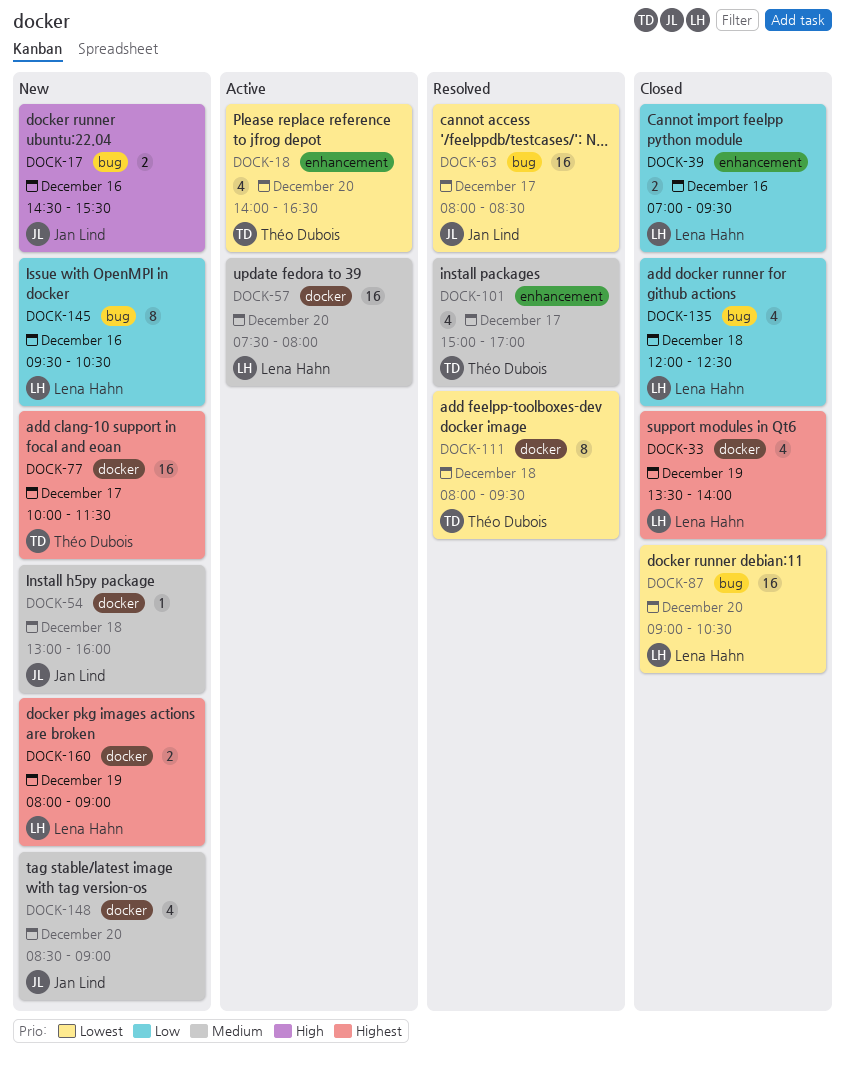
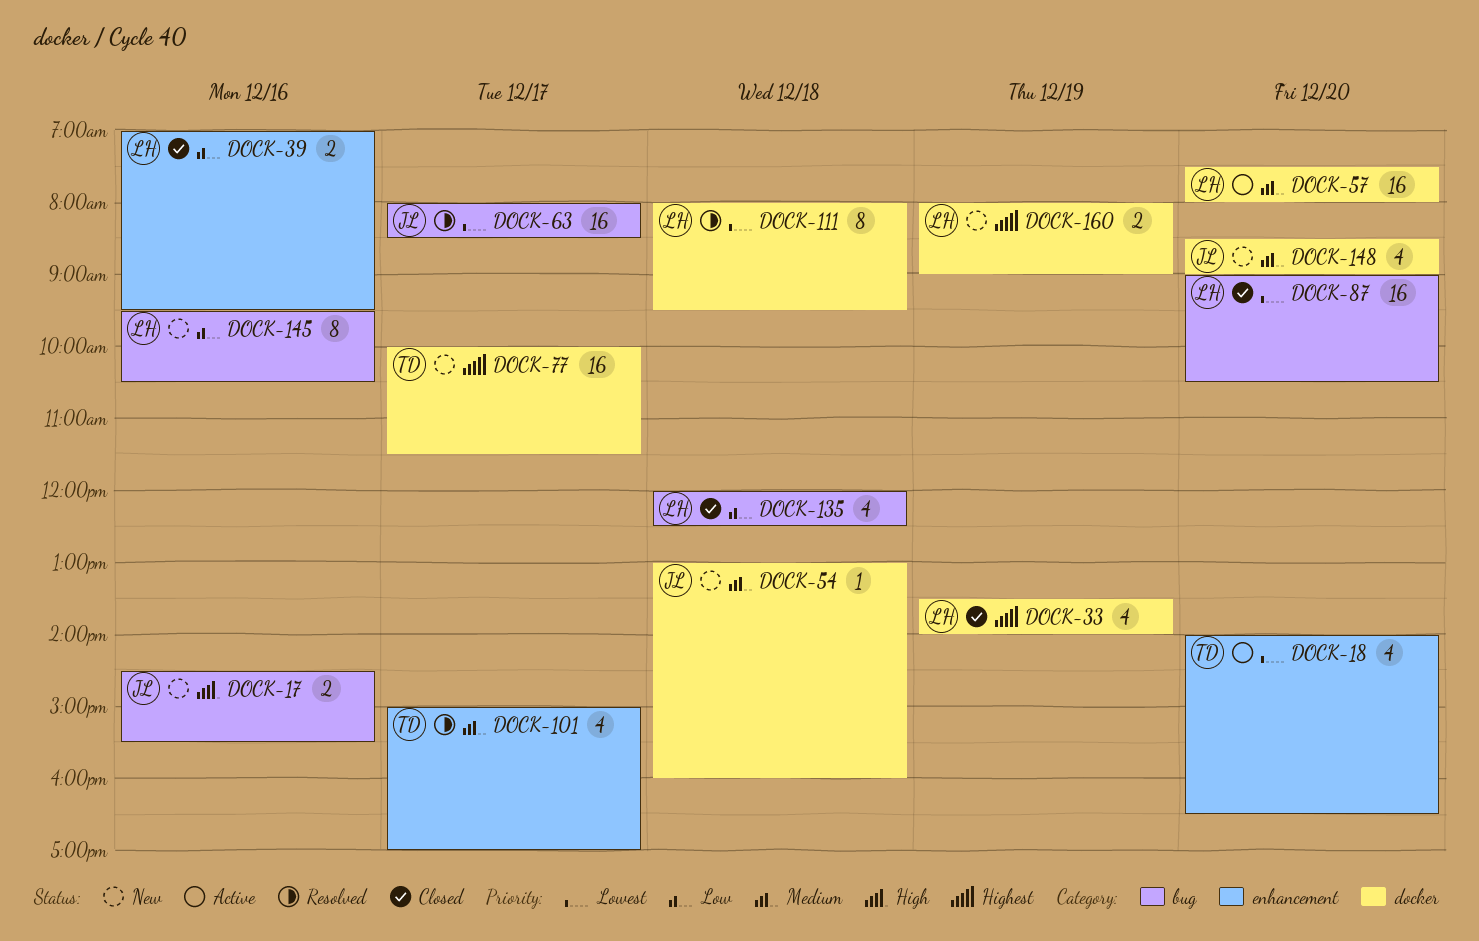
DOCK-111, owner: Théo Dubois -> Lena Hahn

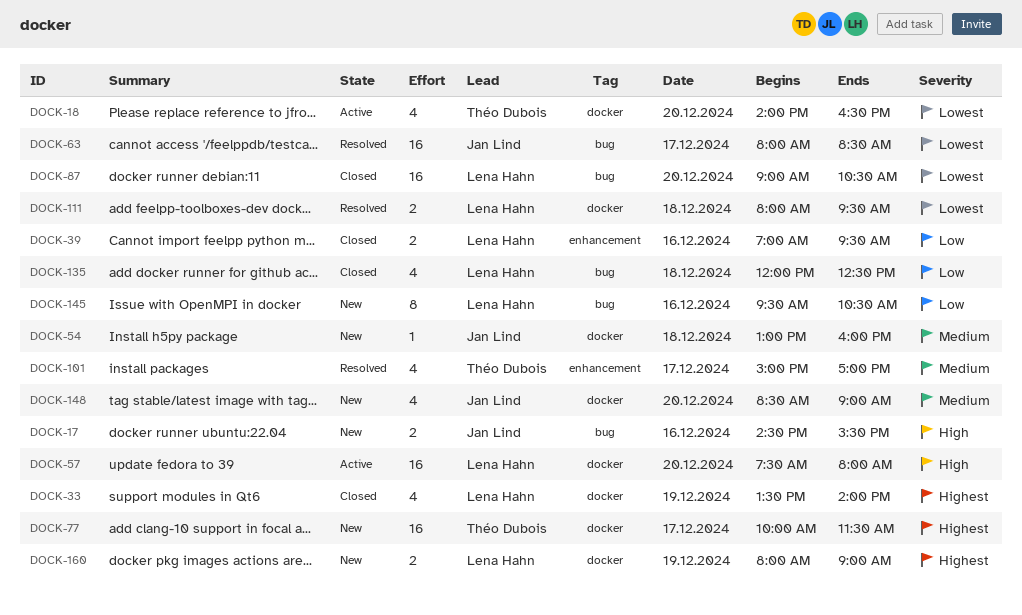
DOCK-18, label: enhancement -> docker
DOCK-57, priority: Medium -> High
DOCK-111, estimate: 8 -> 2

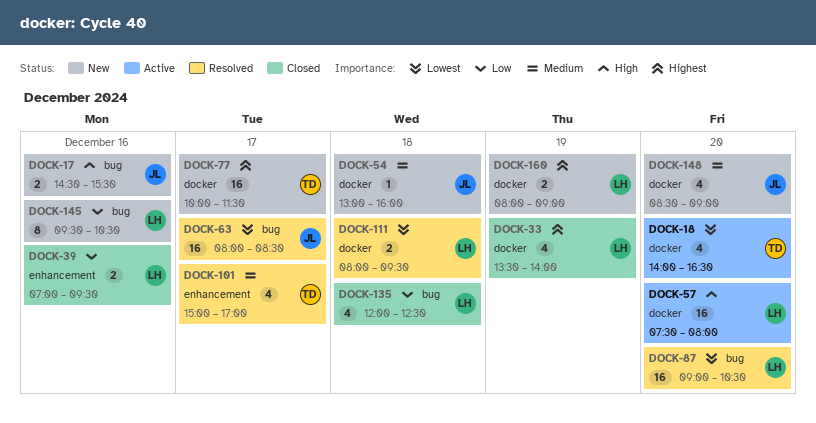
DOCK-87, status: Closed -> Resolved

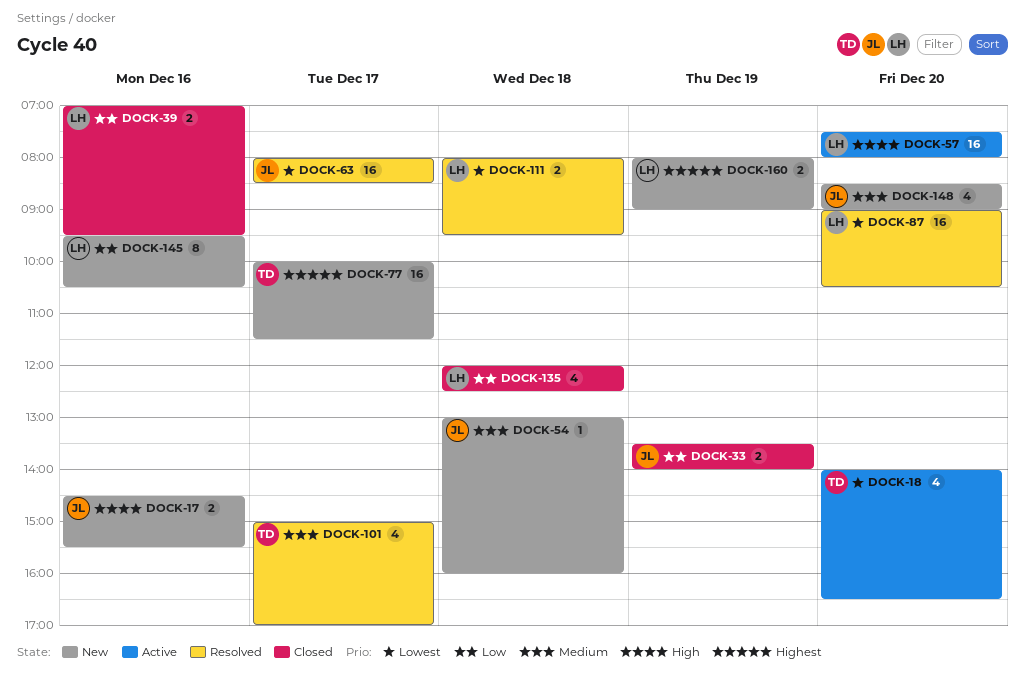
DOCK-33, owner: LH -> JL
DOCK-33, priority: Highest -> Low
DOCK-33, estimate: 4 -> 2

